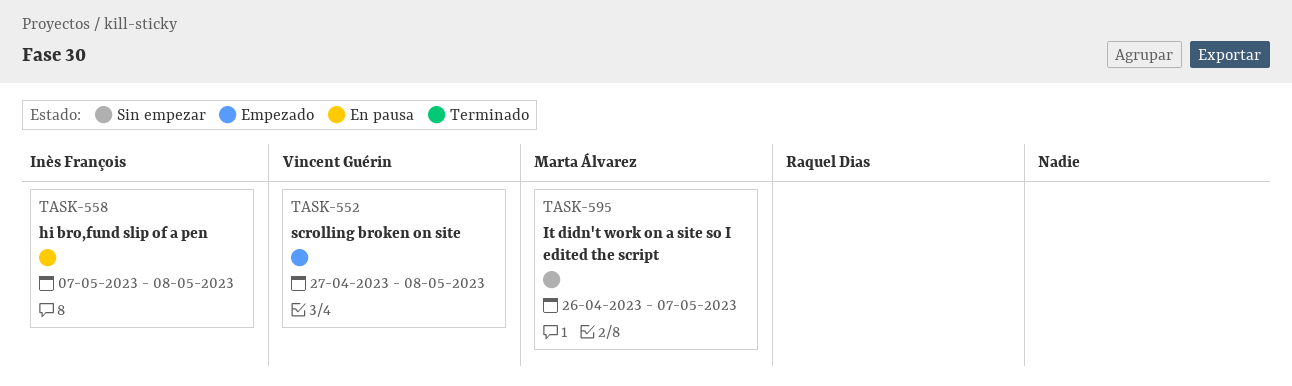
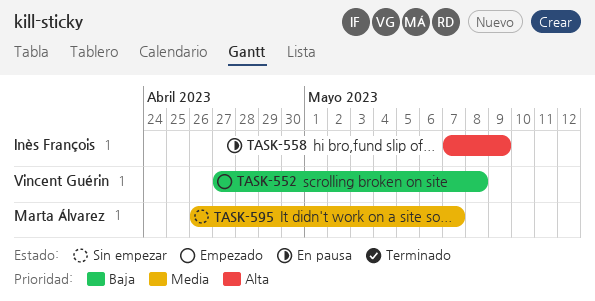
TASK-558, due: May 8 -> May 9

